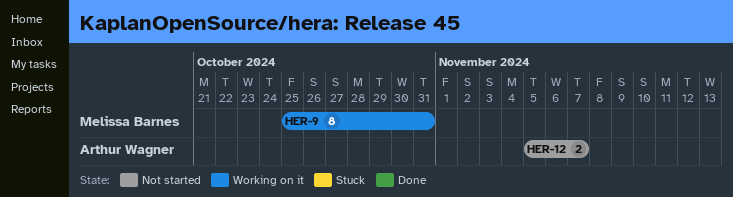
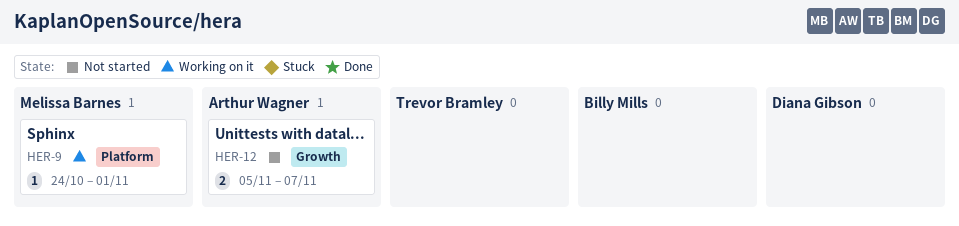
HER-9, estimate: 8 -> 1
HER-9, start: Oct 25 -> Oct 24
HER-9, due: Oct 31 -> Nov 1

